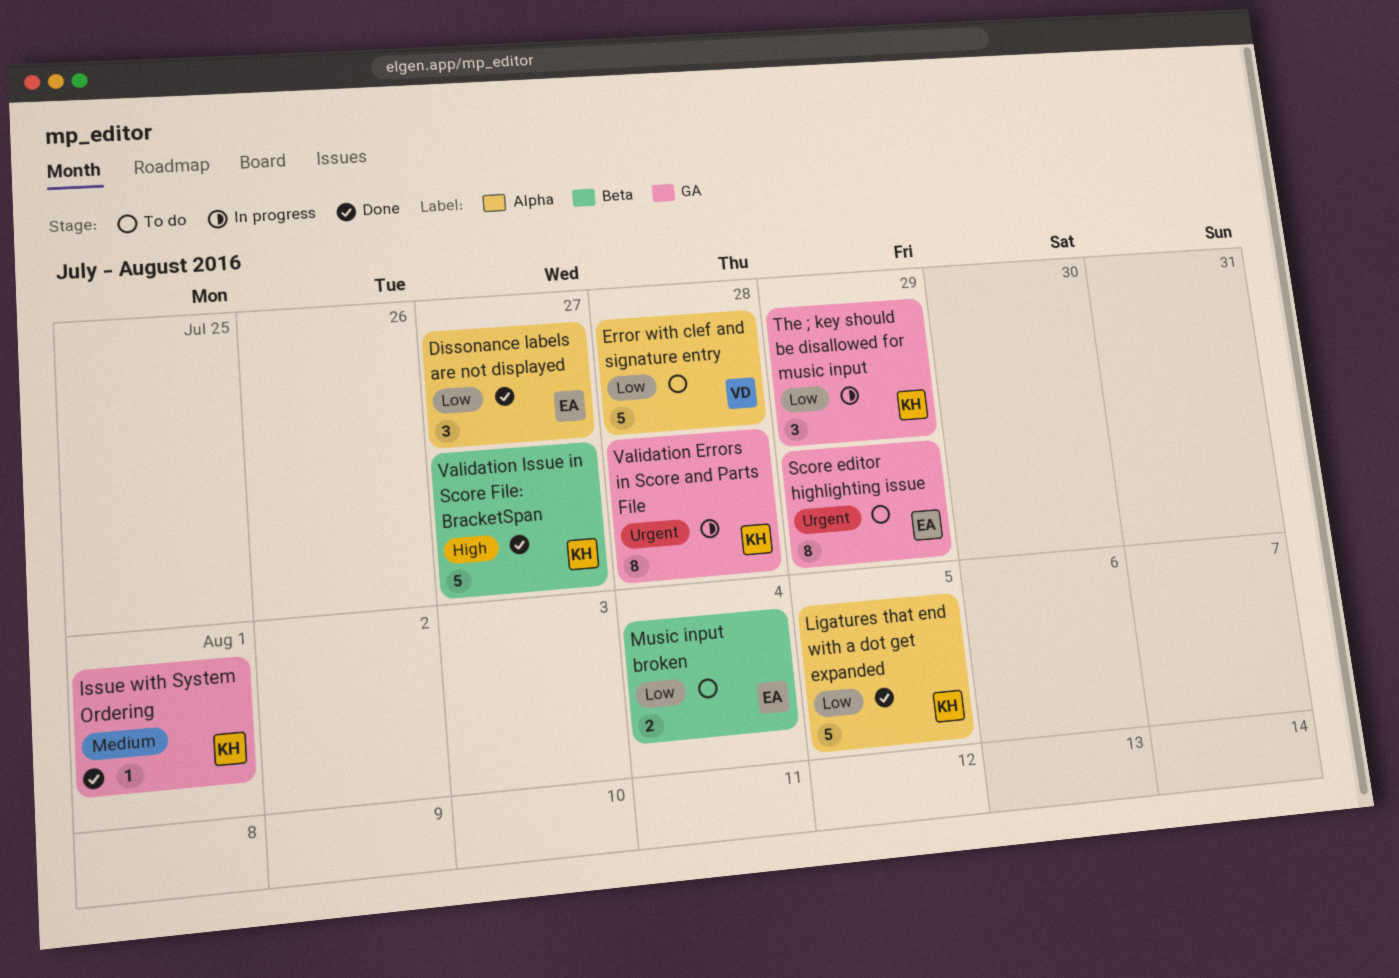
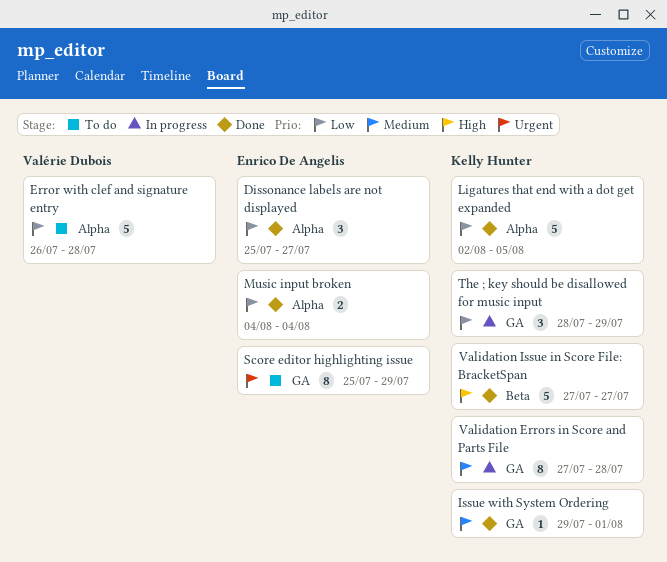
Music input broken, status: To do -> Done
Music input broken, label: Beta -> Alpha
Validation Errors in Score and Parts File, priority: Urgent -> Medium

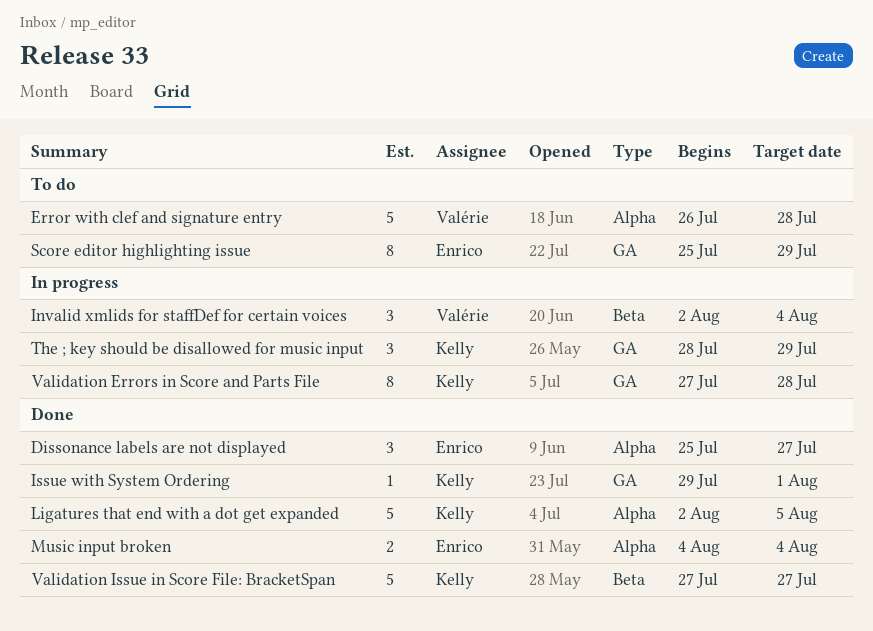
Invalid xmlids for staffDef for certain voices: none -> present

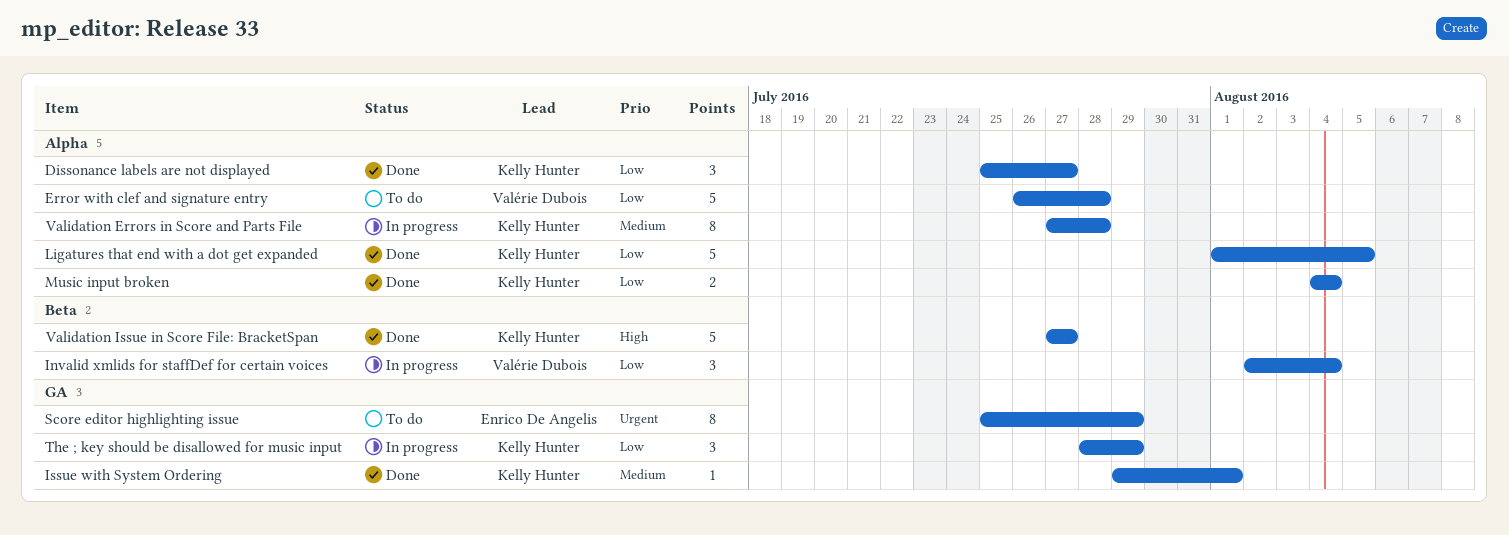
Dissonance labels are not displayed, owner: Enrico De Angelis -> Kelly Hunter
Ligatures that end with a dot get expanded, start: Aug 2 -> Aug 1
Music input broken, owner: Enrico De Angelis -> Kelly Hunter
Validation Errors in Score and Parts File, label: GA -> Alpha

